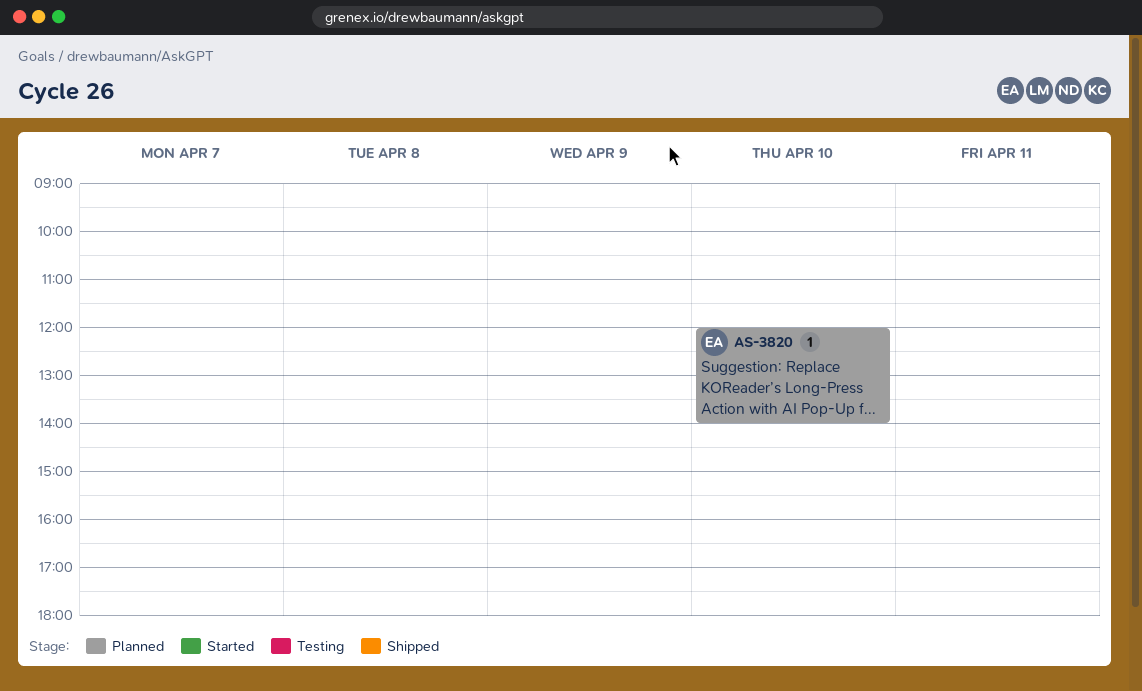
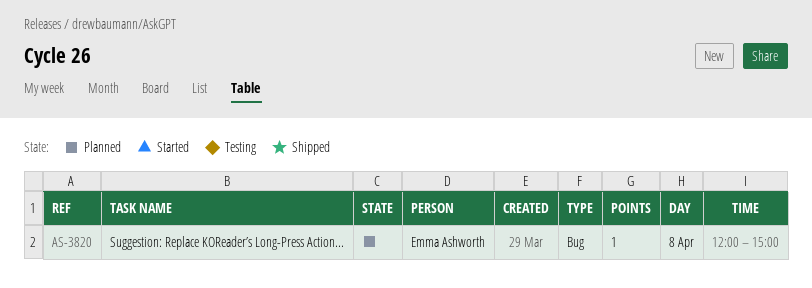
AS-3820, day: Apr 10 -> Apr 8
AS-3820, ends: 14:00 -> 15:00

